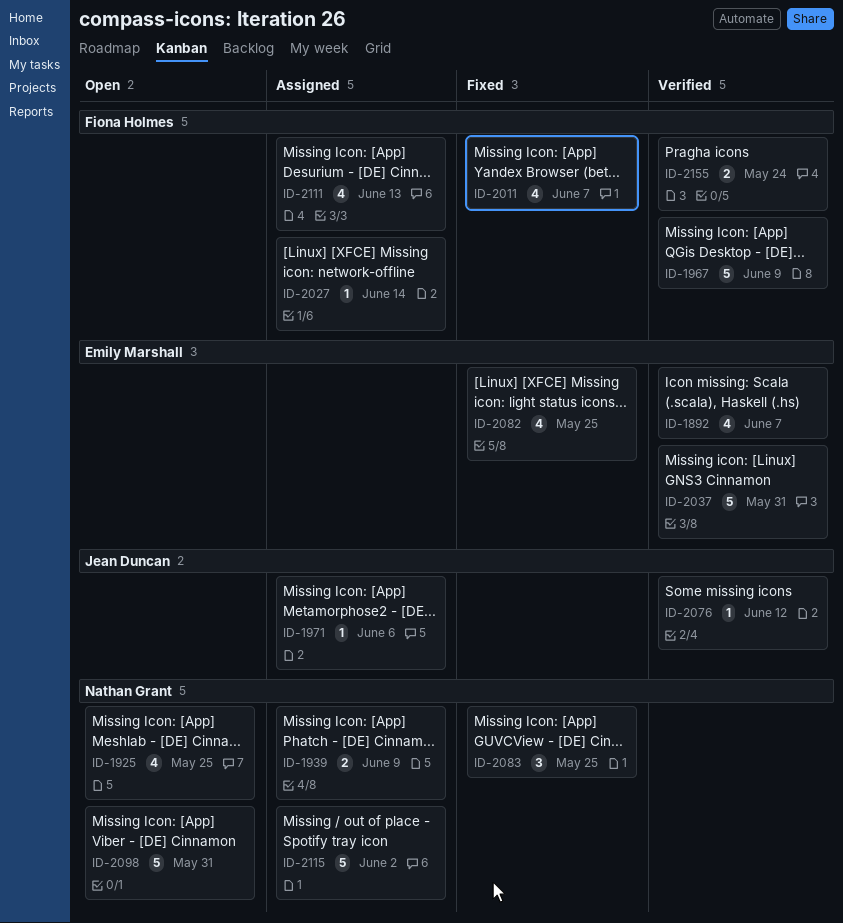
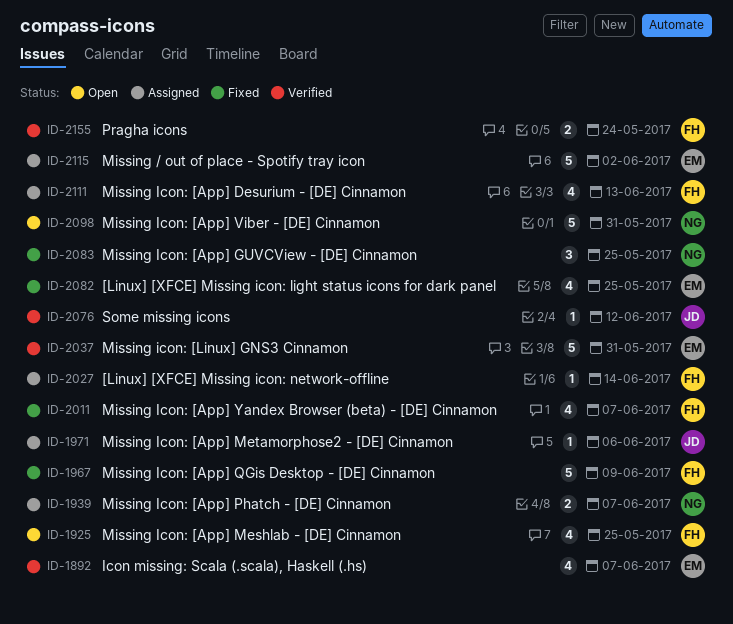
ID-1925, owner: Nathan Grant -> Fiona Holmes
ID-1939, due: Jun 9 -> Jun 7
ID-1967, status: Verified -> Fixed
ID-2115, owner: Nathan Grant -> Emily Marshall

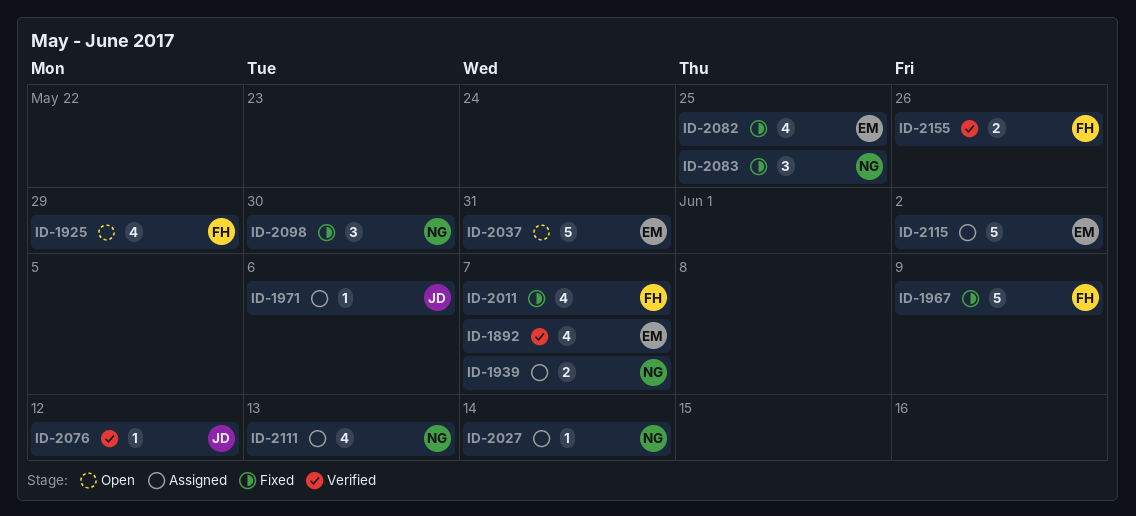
ID-1925, due: May 25 -> May 29
ID-2027, owner: FH -> NG
ID-2037, status: Verified -> Open
ID-2098, status: Open -> Fixed
ID-2098, estimate: 5 -> 3
ID-2098, due: May 31 -> May 30
ID-2111, owner: FH -> NG
ID-2155, due: May 24 -> May 26

